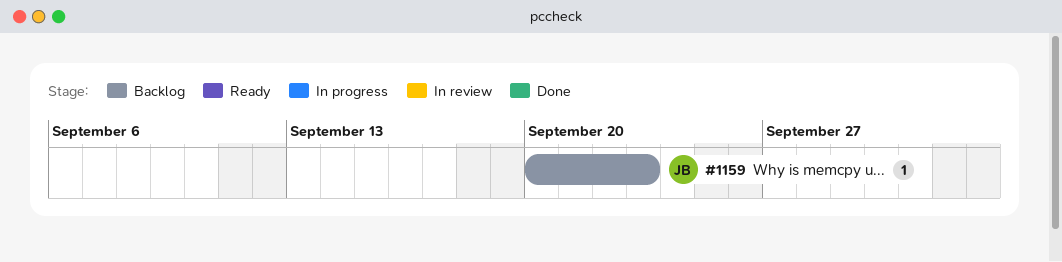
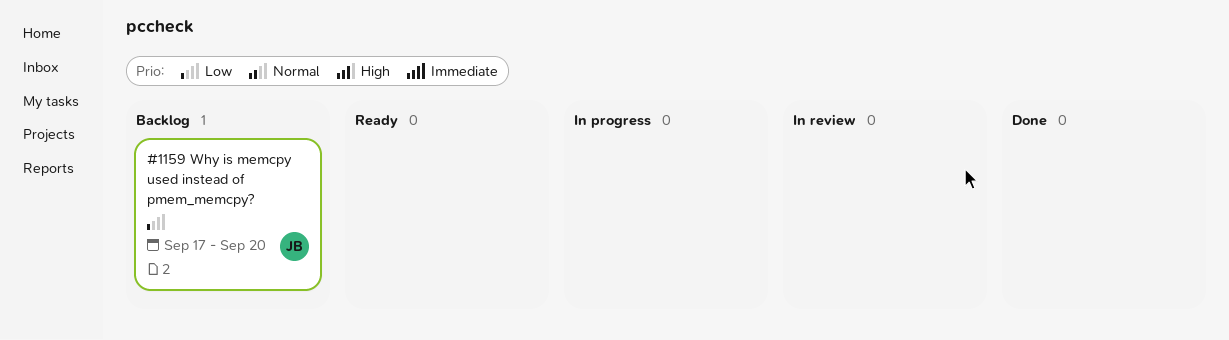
#1159, start: Sep 20 -> Sep 17
#1159, due: Sep 23 -> Sep 20

